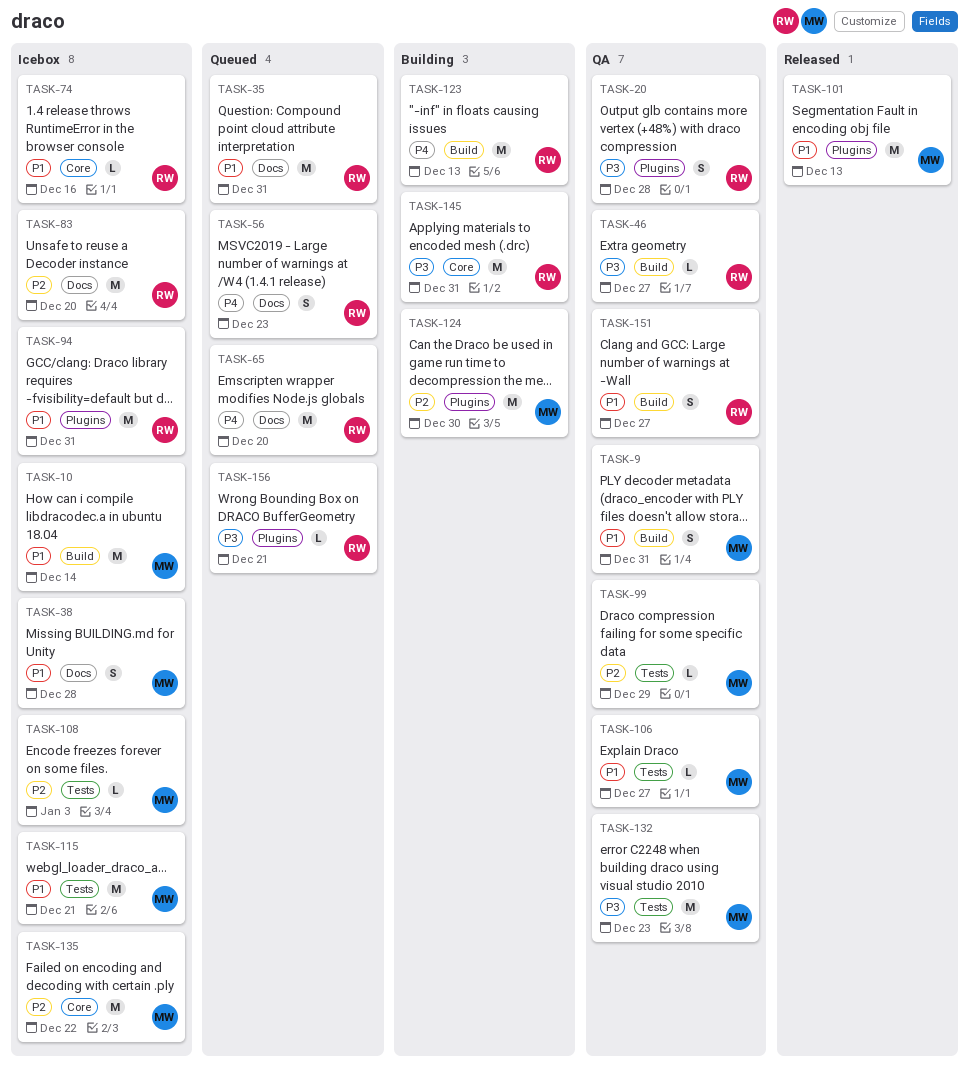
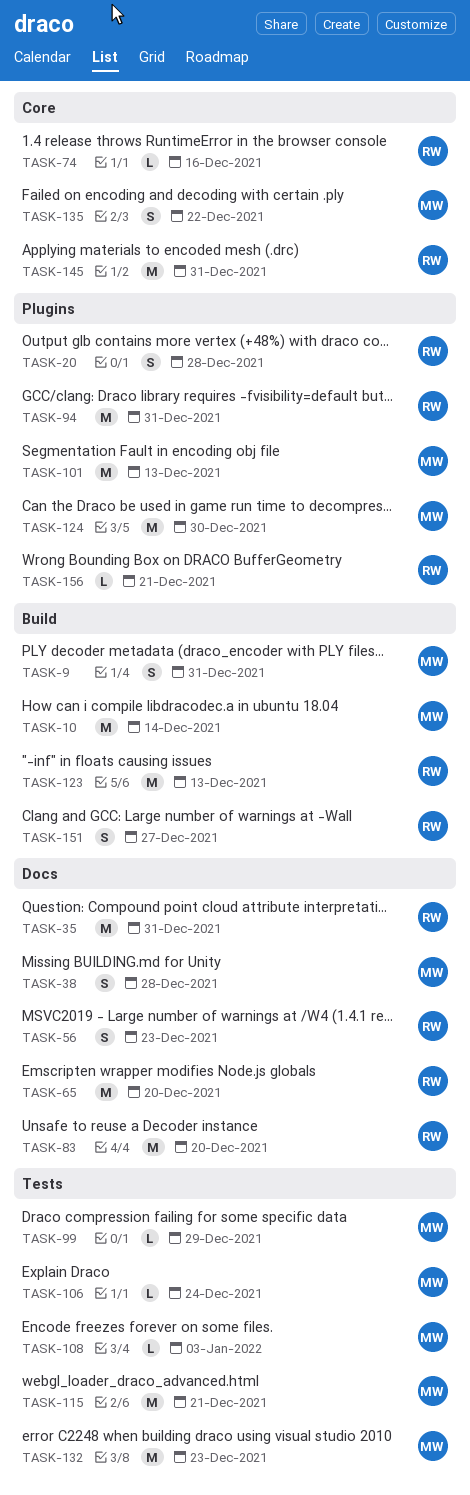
TASK-46: present -> none
TASK-106, due: Dec 27 -> Dec 24
TASK-135, estimate: M -> S

